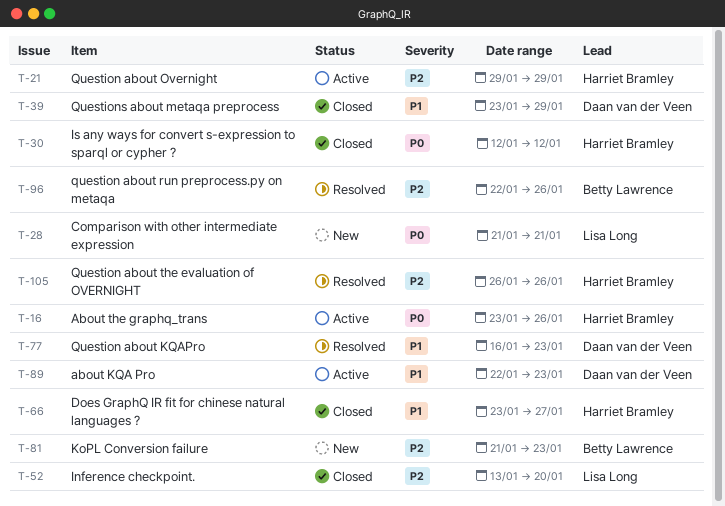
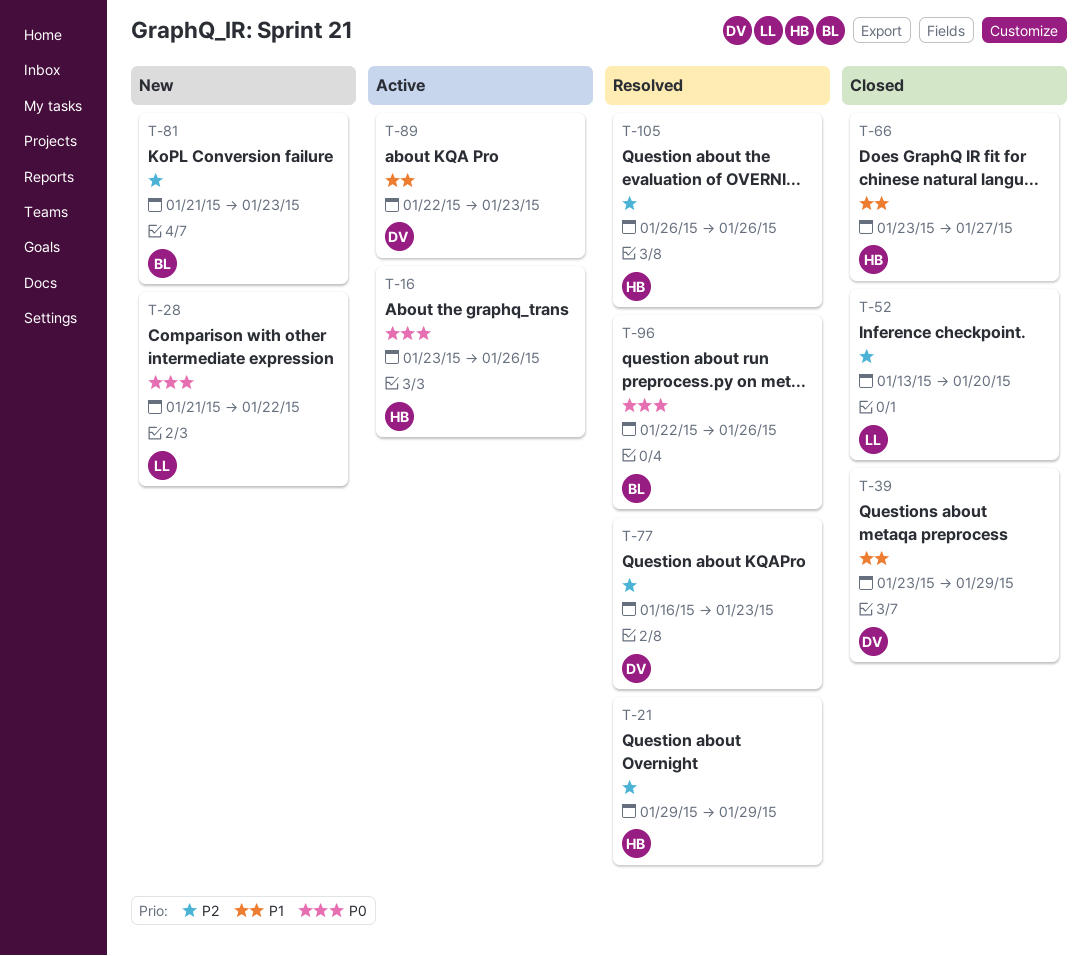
T-21, status: Active -> Resolved
T-28, due: Jan 21 -> Jan 22
T-30: present -> none
T-77, priority: P1 -> P2
T-96, priority: P2 -> P0

